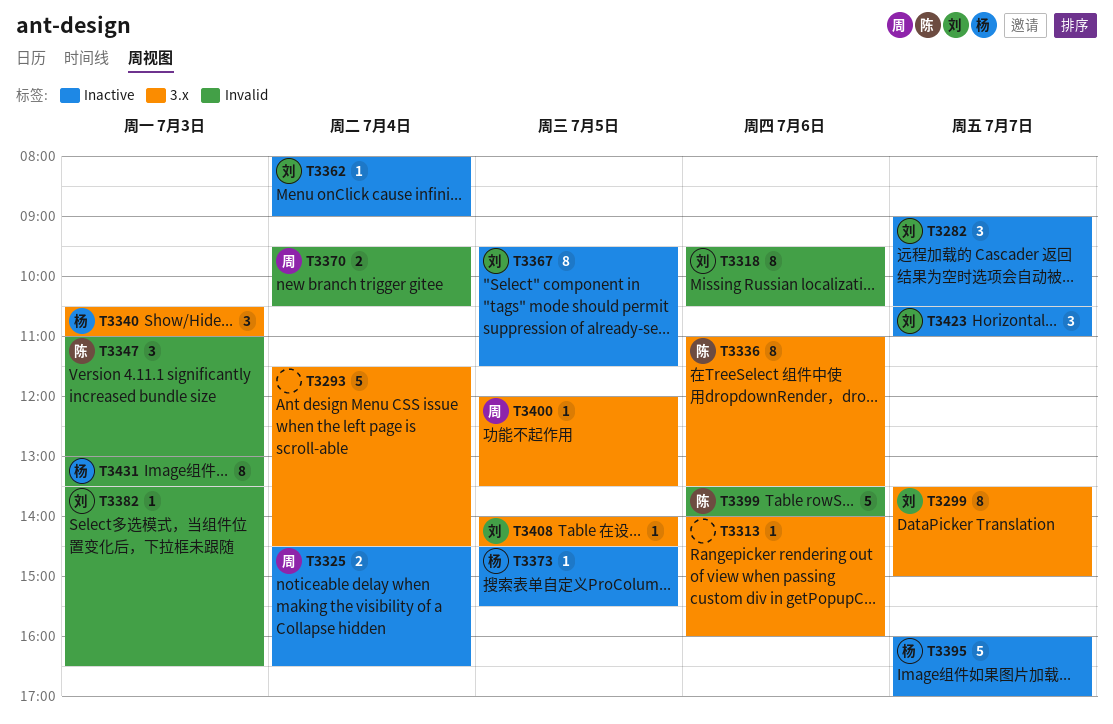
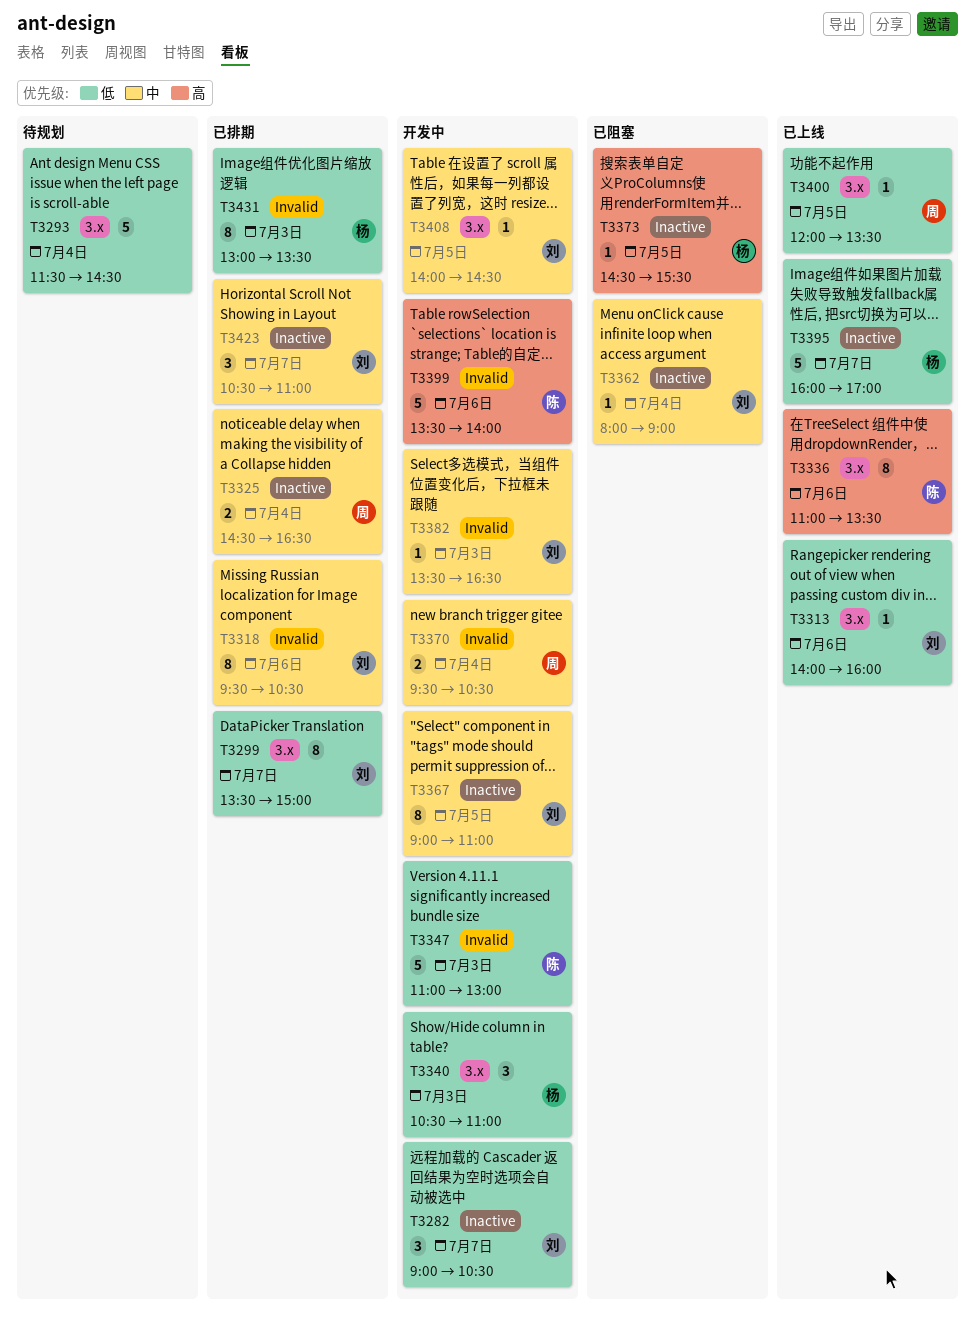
T3313, owner: none -> 刘
T3347, estimate: 3 -> 5
T3367, begins: 09:30 -> 09:00
T3367, ends: 11:30 -> 11:00

